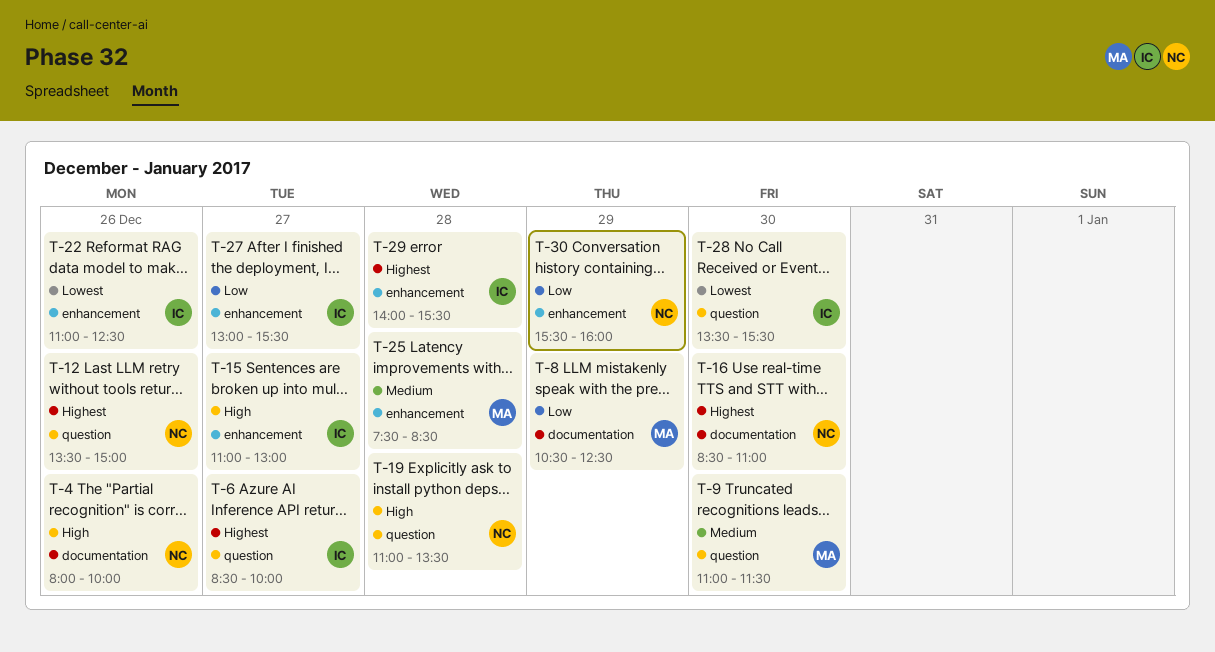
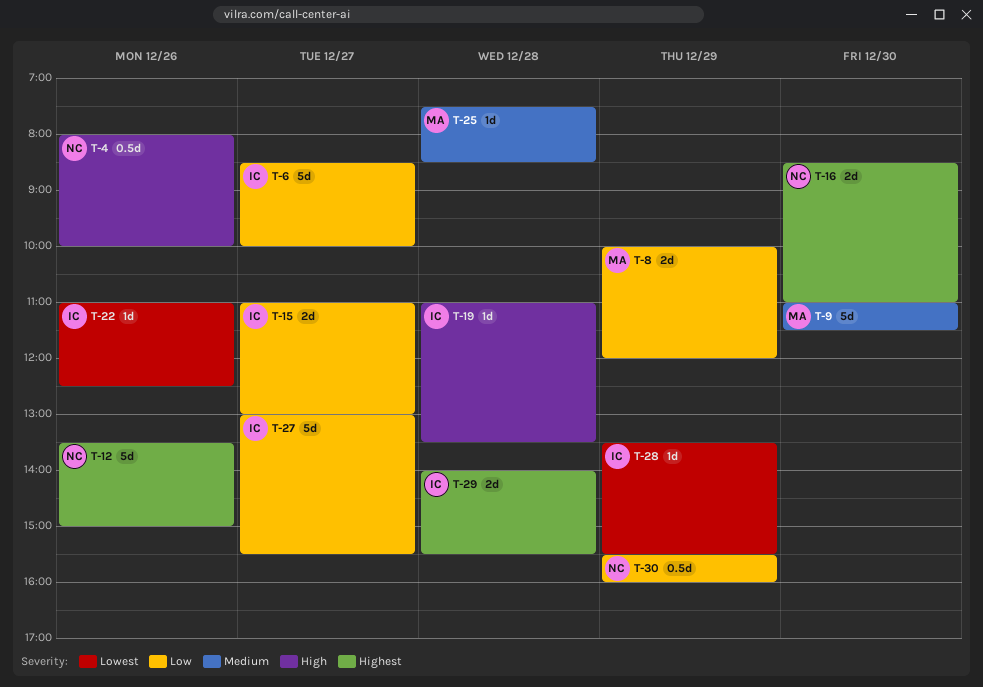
T-6, priority: Highest -> Low
T-8, begins: 10:30 -> 10:00
T-8, ends: 12:30 -> 12:00
T-15, priority: High -> Low
T-19, owner: NC -> IC
T-28, day: Dec 30 -> Dec 29

